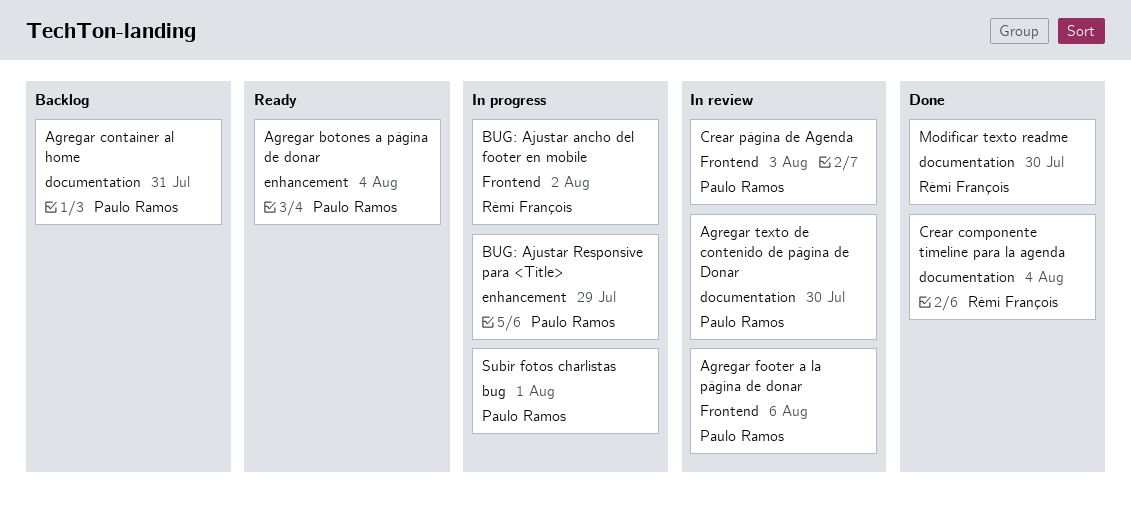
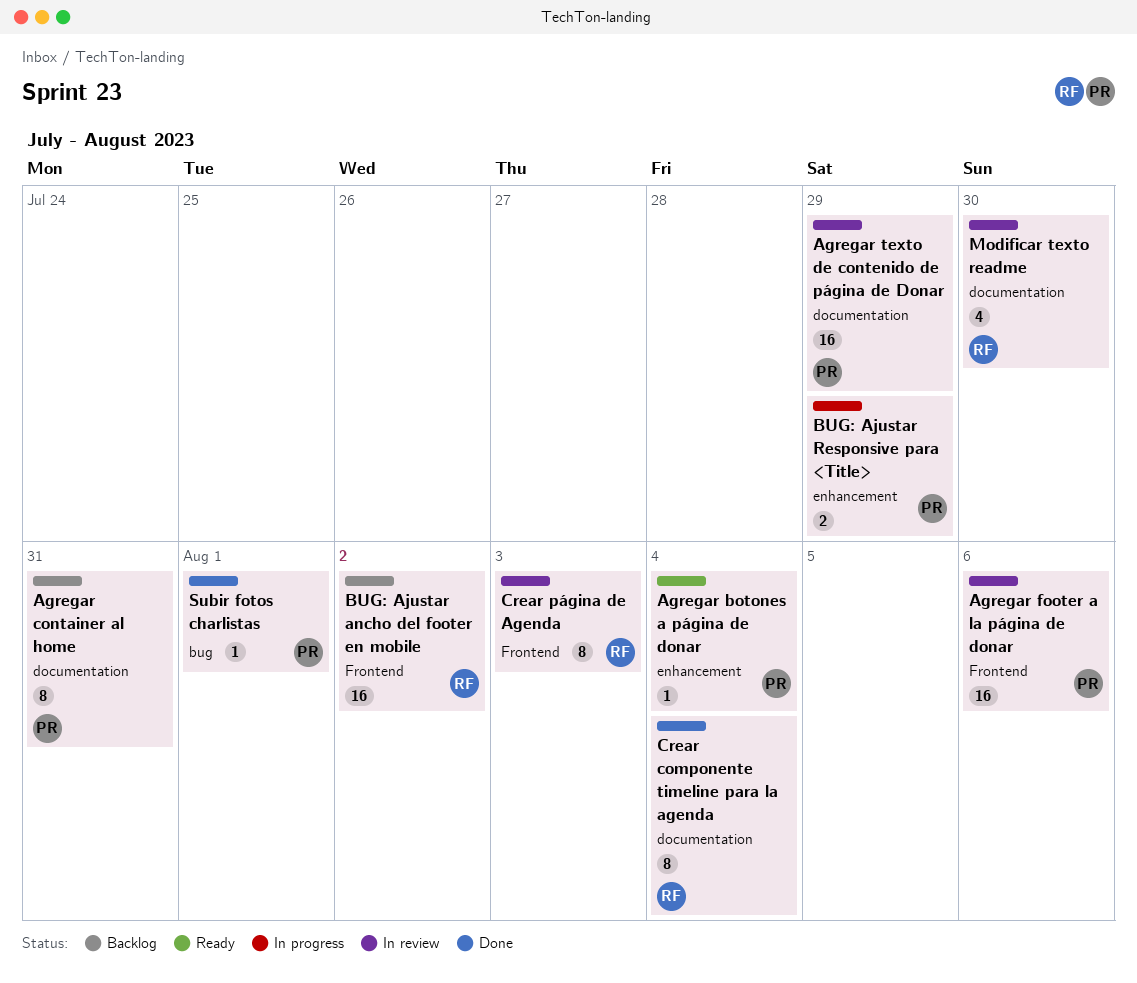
Agregar texto de contenido de página de Donar, due: Jul 30 -> Jul 29
BUG: Ajustar ancho del footer en mobile, status: In progress -> Backlog
Crear página de Agenda, owner: Paulo Ramos -> Rémi François
Modificar texto readme, status: Done -> In review
Subir fotos charlistas, status: In progress -> Done

